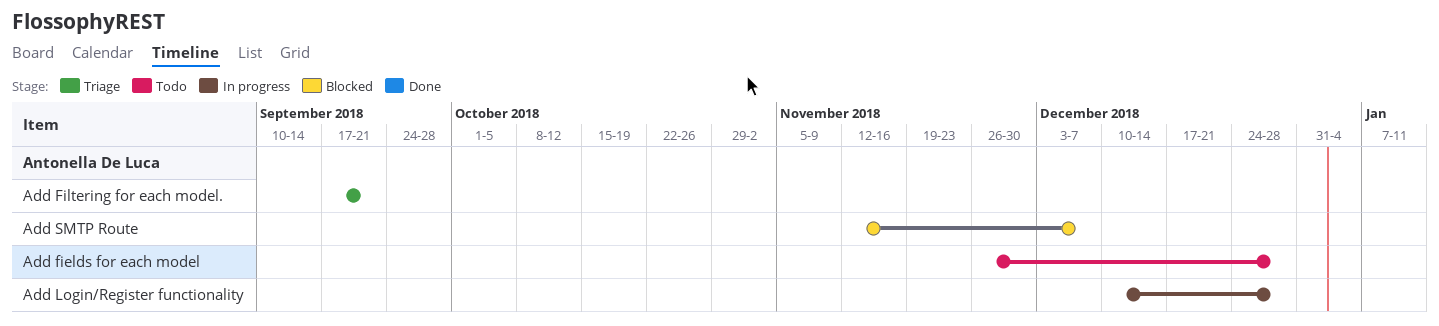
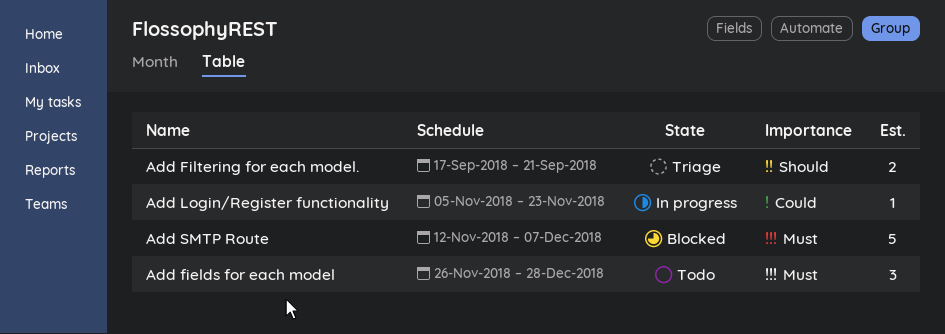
Add Login/Register functionality, start: Dec 10 -> Nov 5
Add Login/Register functionality, due: Dec 28 -> Nov 23

